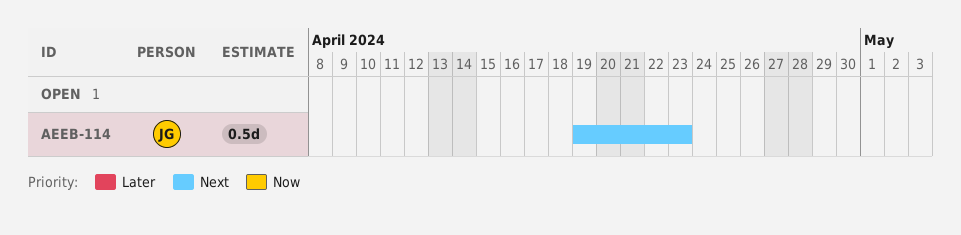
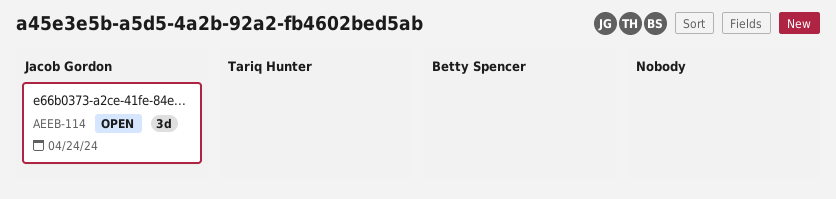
AEEB-114, estimate: 0.5d -> 3d
AEEB-114, due: Apr 23 -> Apr 24

